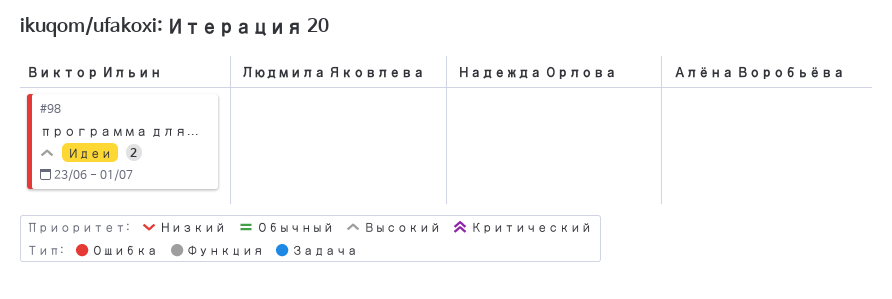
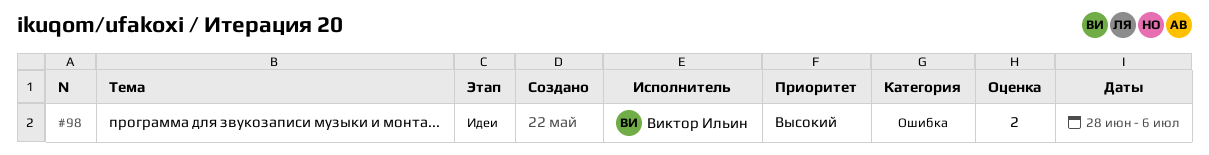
#98, start: Jun 23 -> Jun 28
#98, due: Jul 1 -> Jul 6

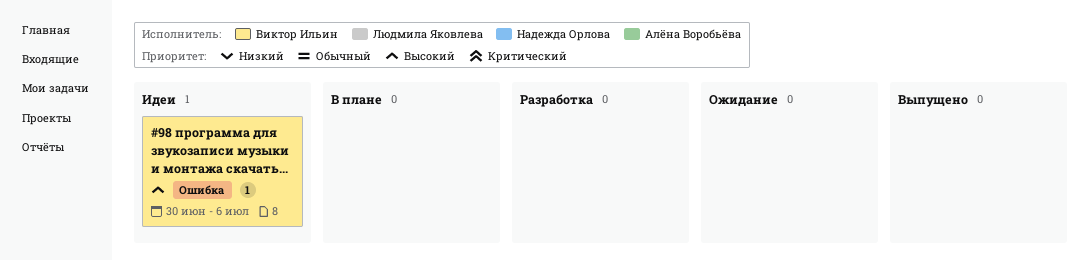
#98, estimate: 2 -> 1
#98, start: Jun 28 -> Jun 30

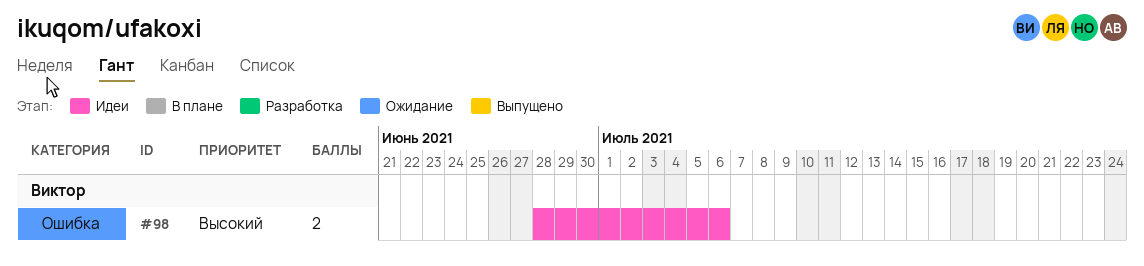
#98, estimate: 1 -> 2
#98, start: Jun 30 -> Jun 28

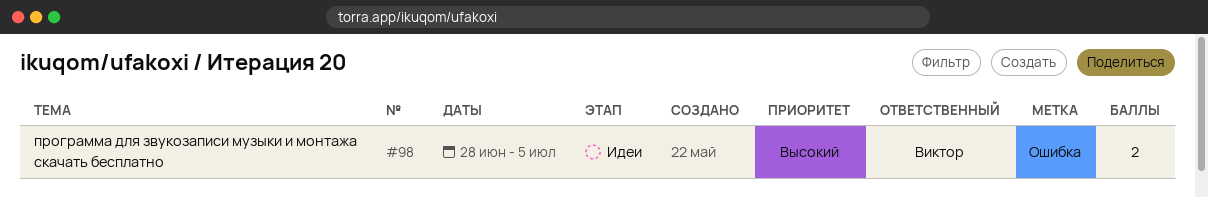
#98, due: Jul 6 -> Jul 5

